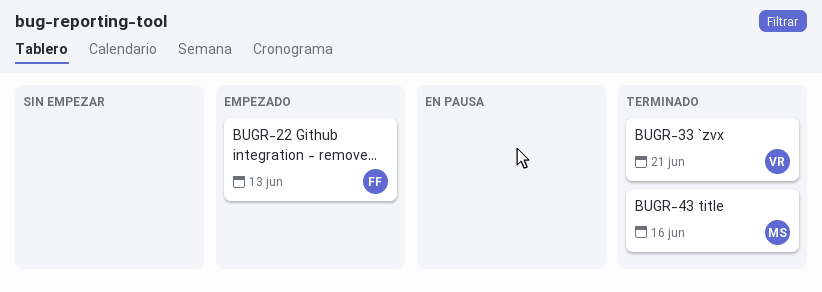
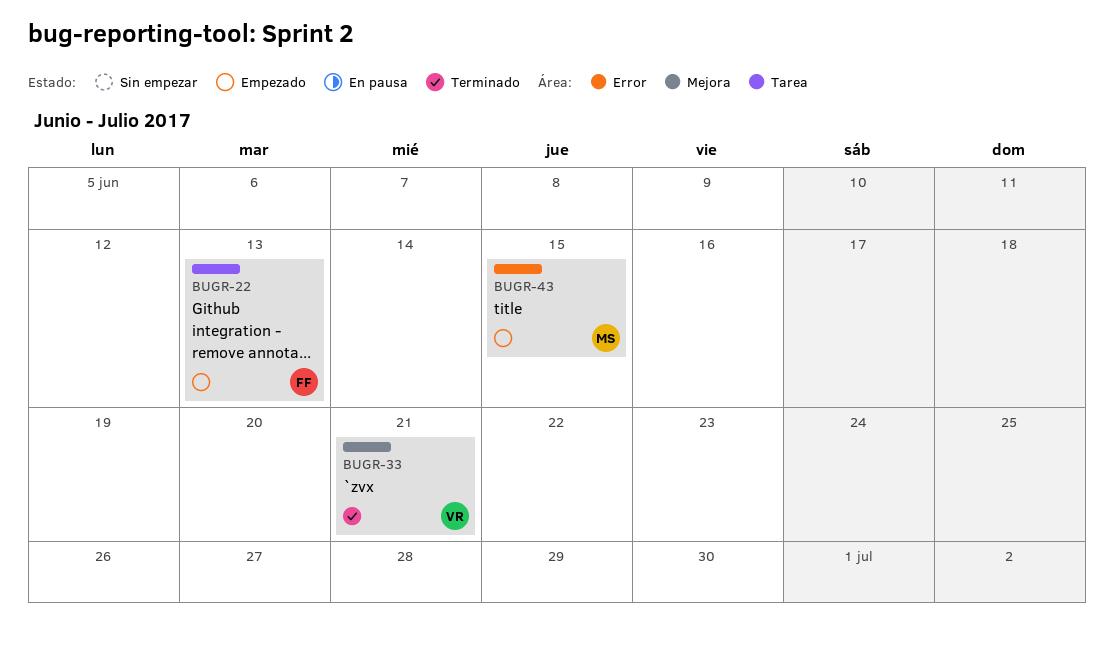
BUGR-43, status: Terminado -> Empezado
BUGR-43, due: Jun 16 -> Jun 15

